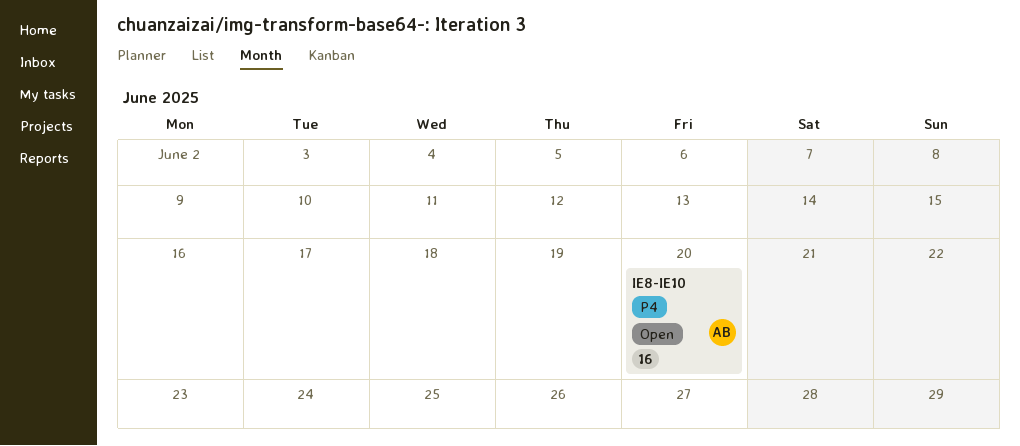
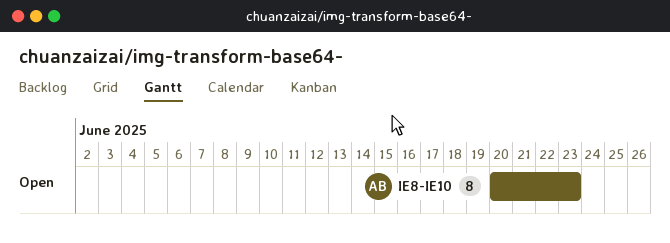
IE8-IE10, estimate: 16 -> 8
IE8-IE10, due: Jun 20 -> Jun 23

